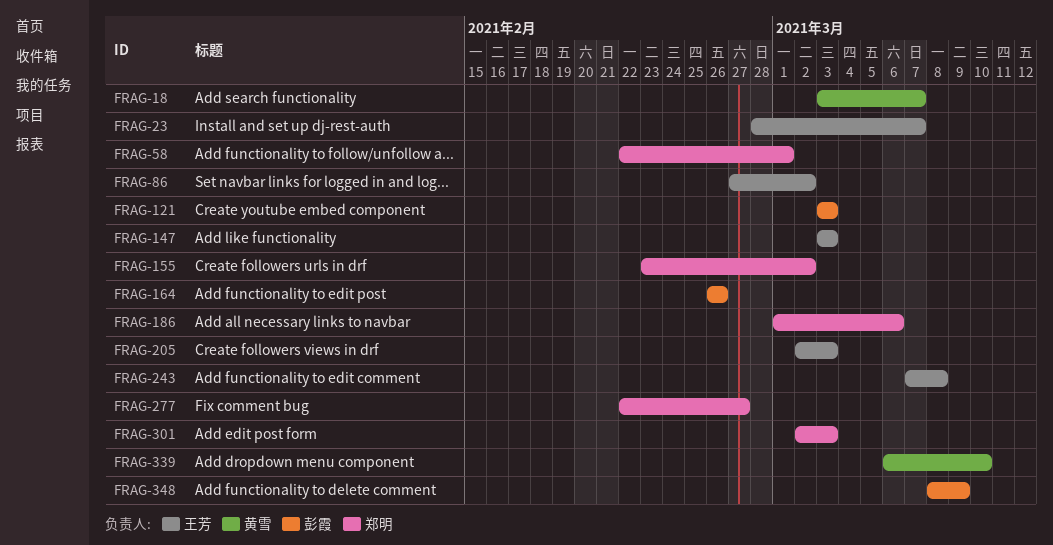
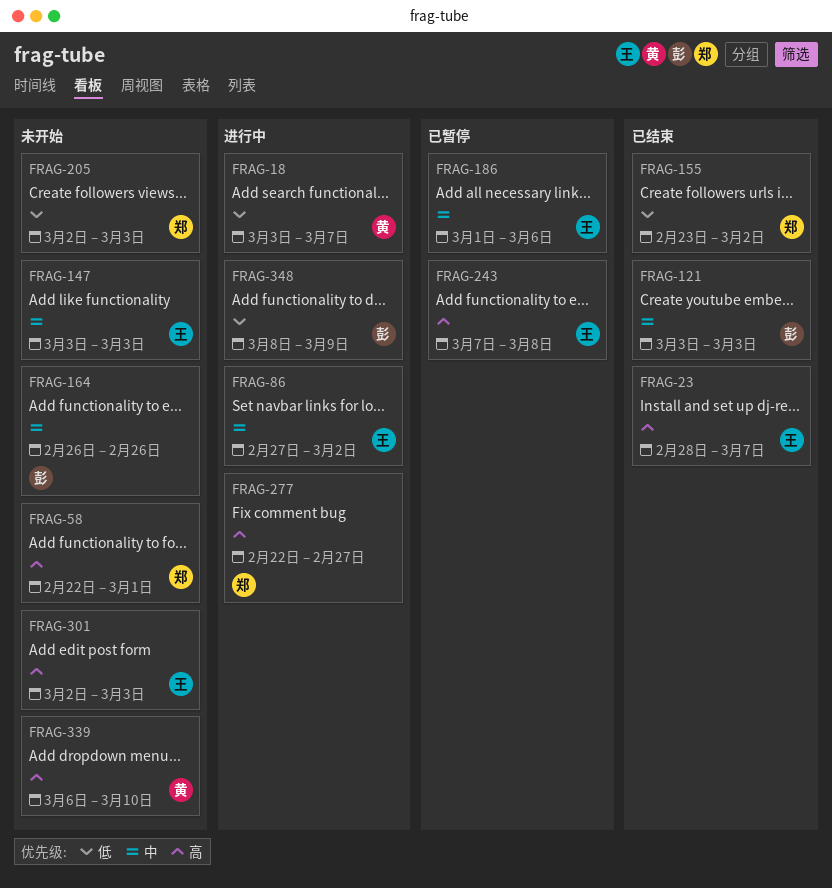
FRAG-186, owner: 郑明 -> 王芳
FRAG-205, owner: 王芳 -> 郑明
FRAG-301, owner: 郑明 -> 王芳

